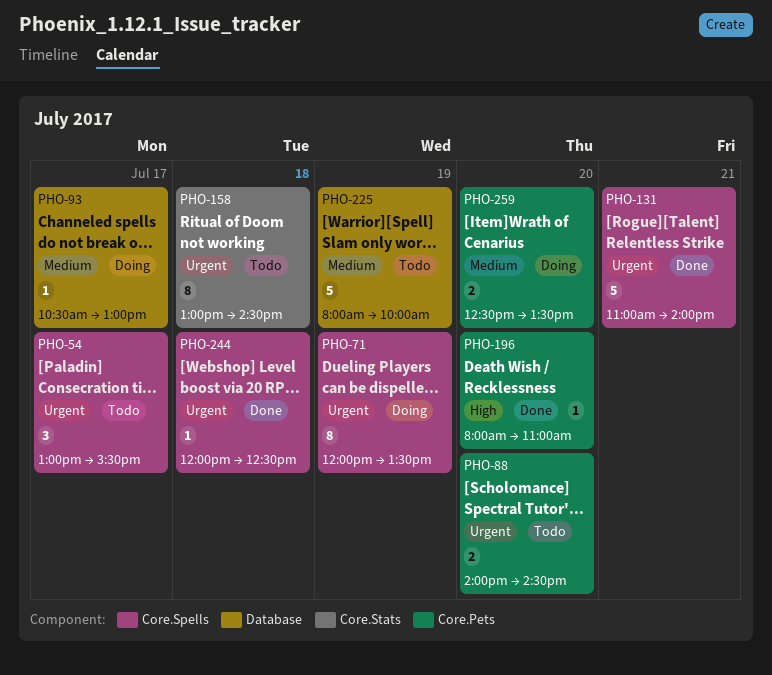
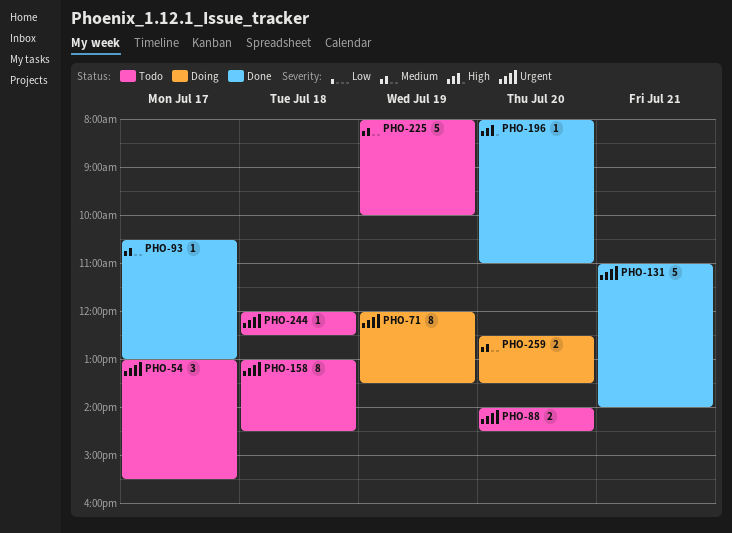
PHO-93, status: Doing -> Done
PHO-244, status: Done -> Todo

